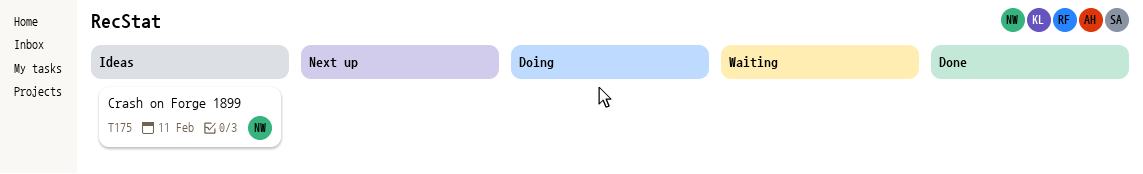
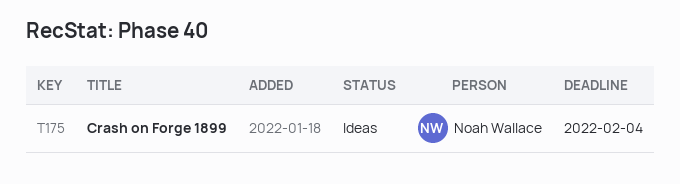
T175, due: Feb 11 -> Feb 4

